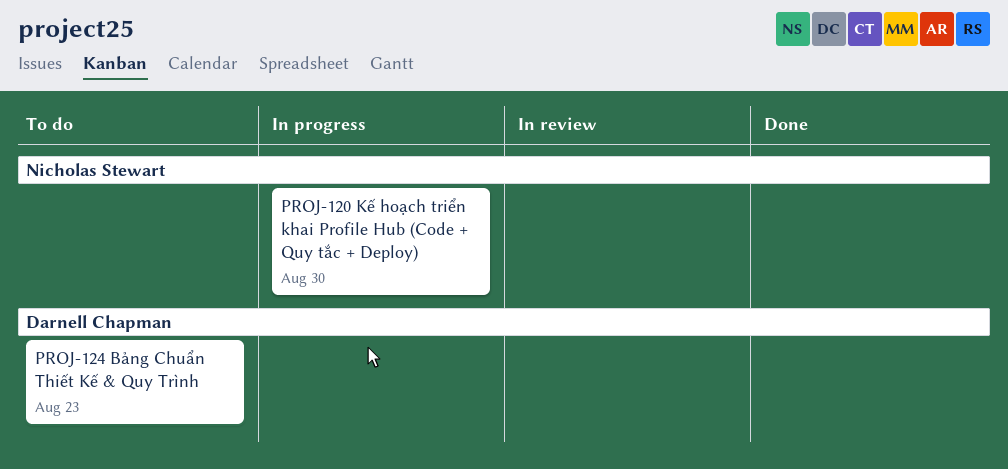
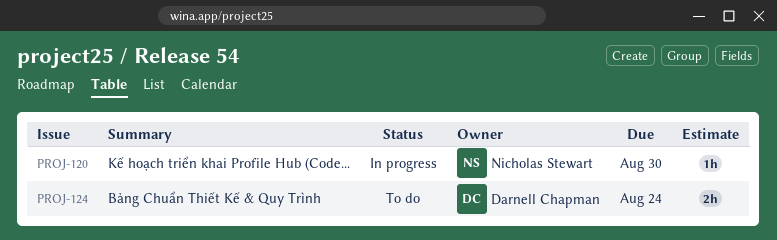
PROJ-124, due: Aug 23 -> Aug 24

